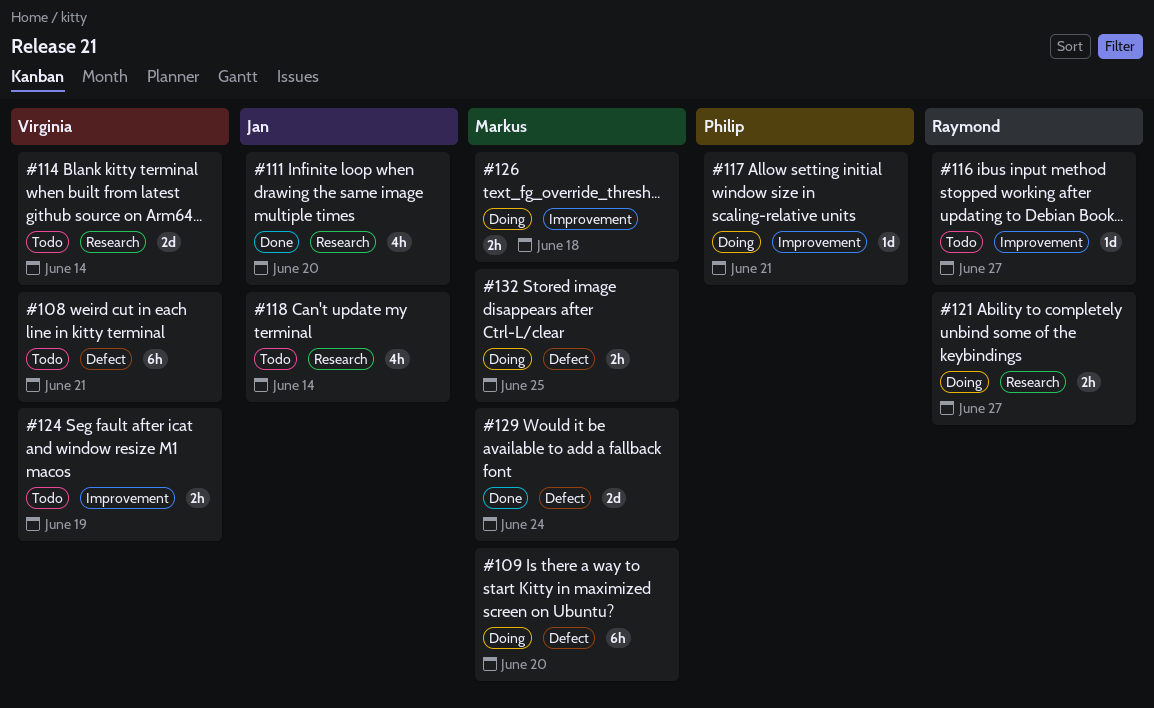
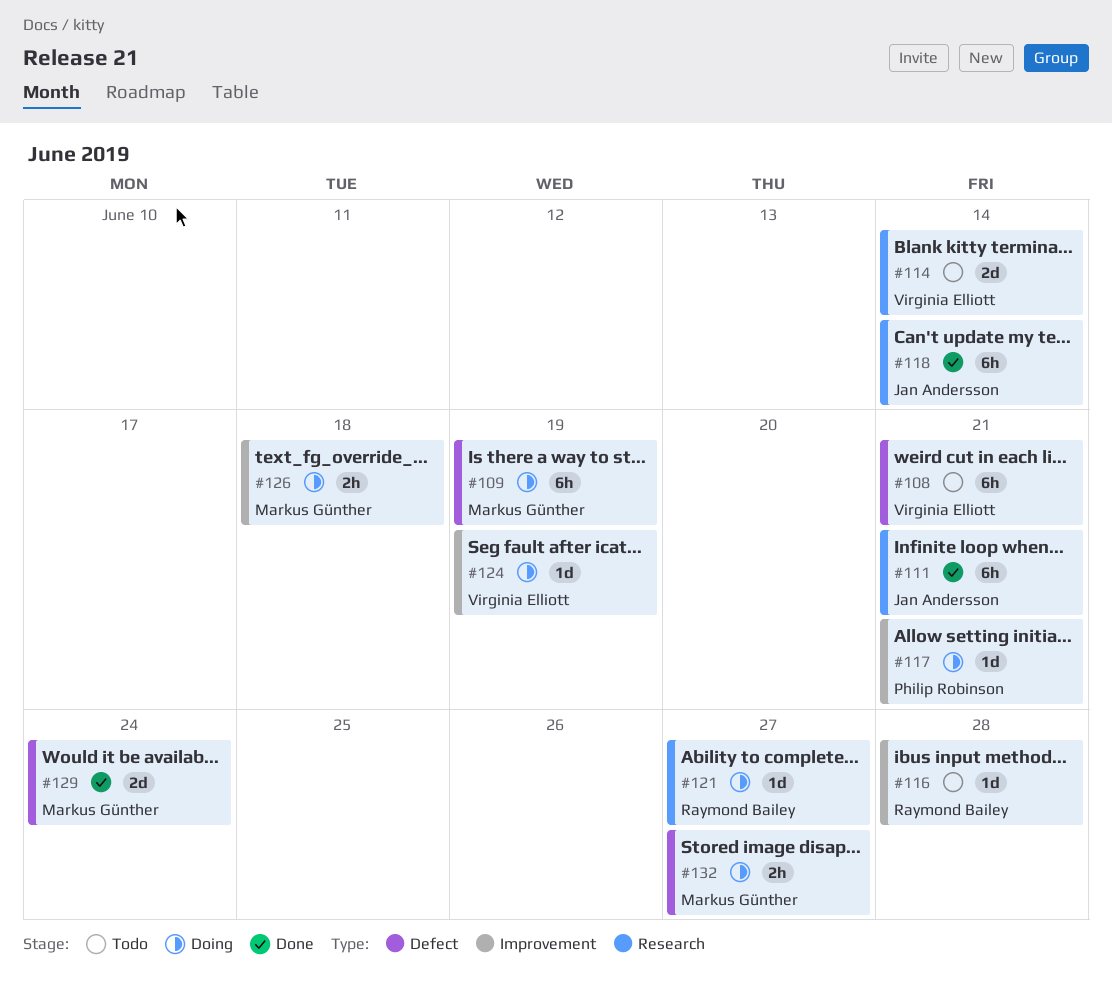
#109, due: Jun 20 -> Jun 19
#111, estimate: 4h -> 6h
#111, due: Jun 20 -> Jun 21
#116, due: Jun 27 -> Jun 28
#118, status: Todo -> Done
#118, estimate: 4h -> 6h
#121, estimate: 2h -> 1d
#124, status: Todo -> Doing
#124, estimate: 2h -> 1d
#132, due: Jun 25 -> Jun 27

